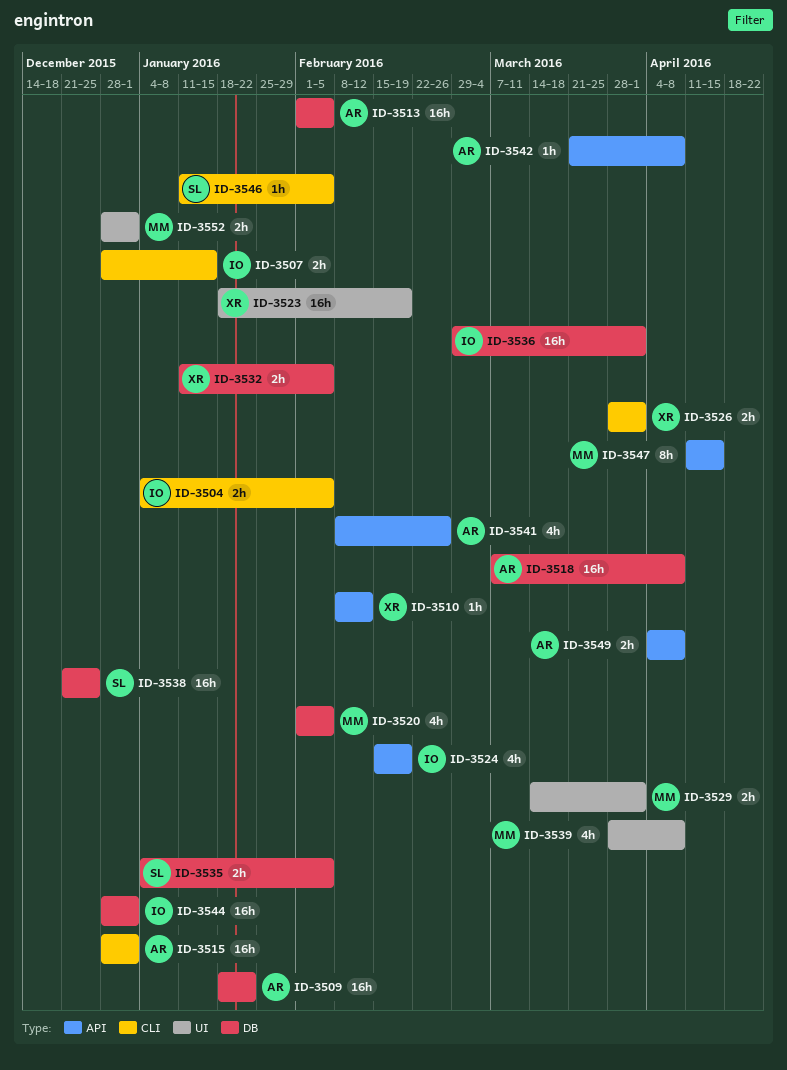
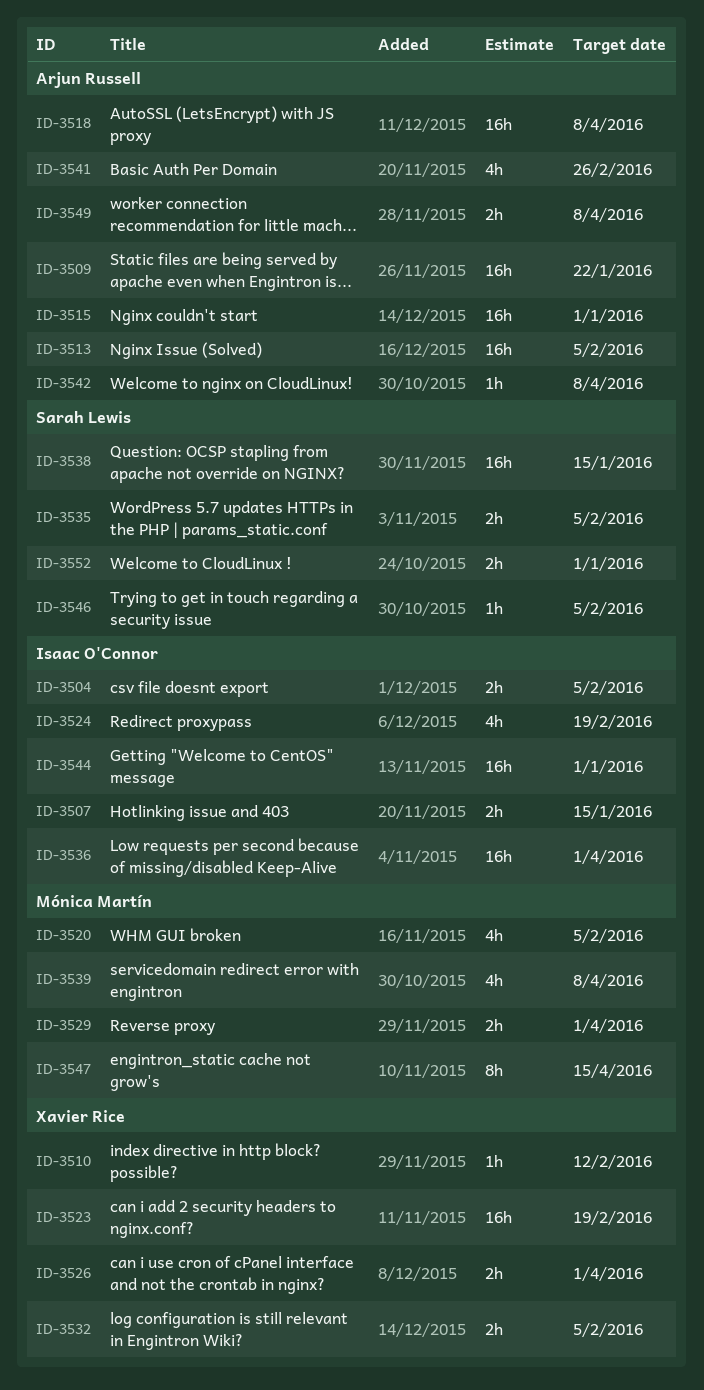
ID-3538, due: Dec 25 -> Jan 15
ID-3552, owner: Mónica Martín -> Sarah Lewis

